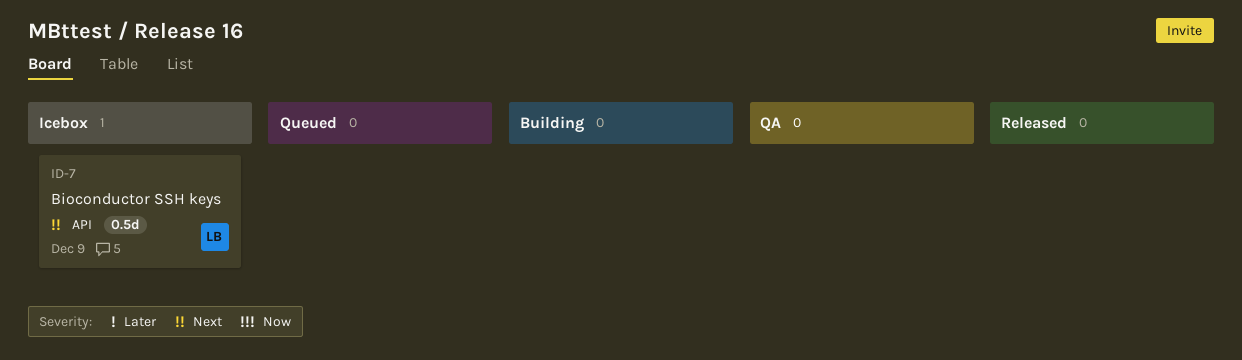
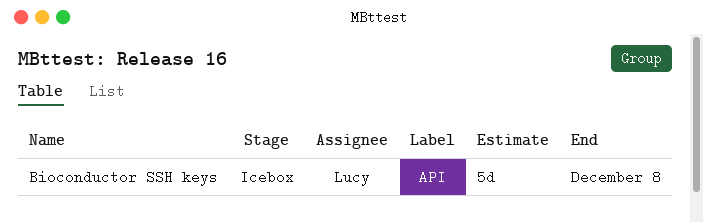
Bioconductor SSH keys, estimate: 0.5d -> 5d
Bioconductor SSH keys, due: Dec 9 -> Dec 8

